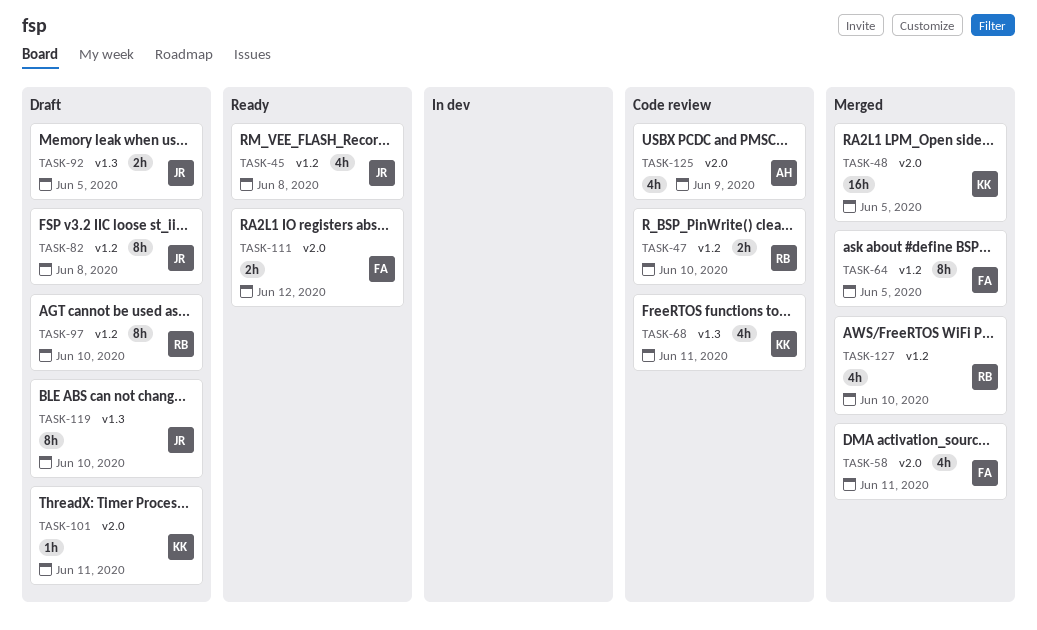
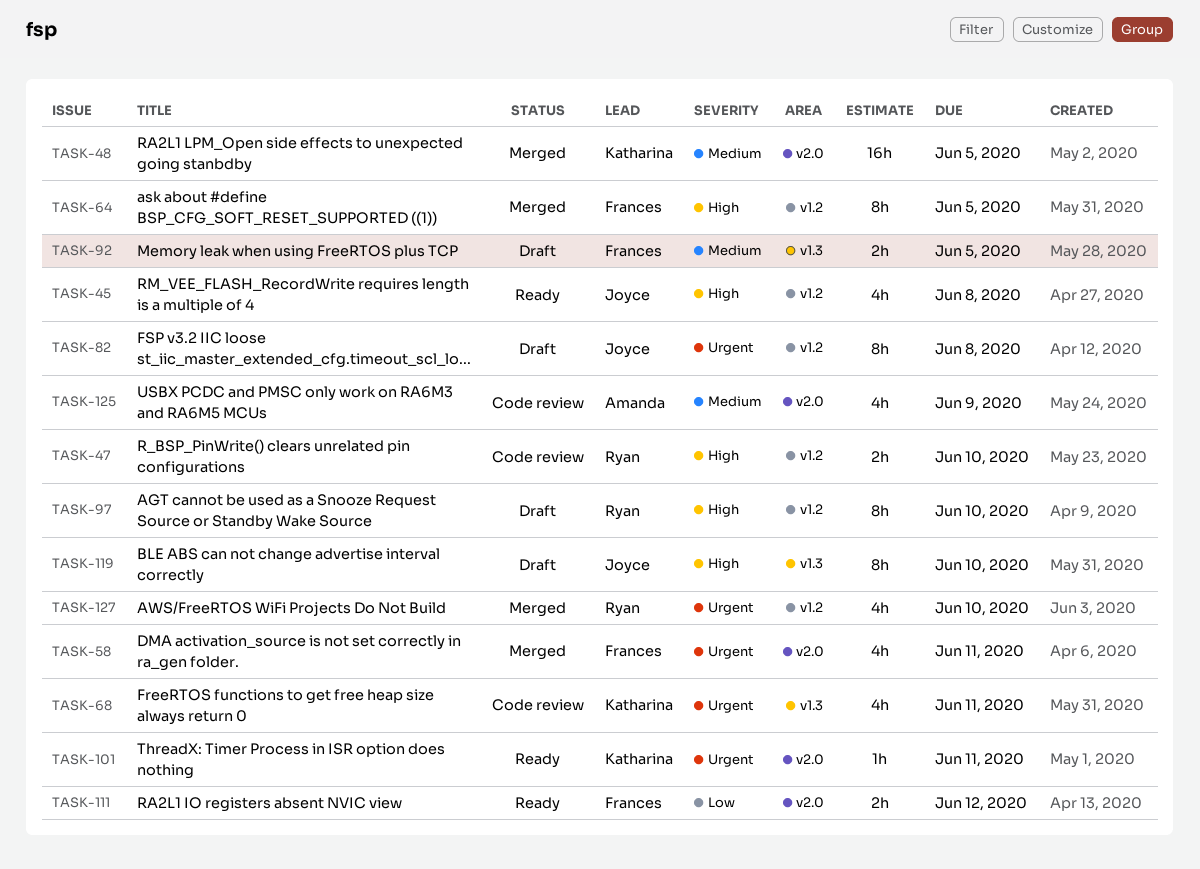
TASK-92, owner: Joyce -> Frances
TASK-101, status: Draft -> Ready

